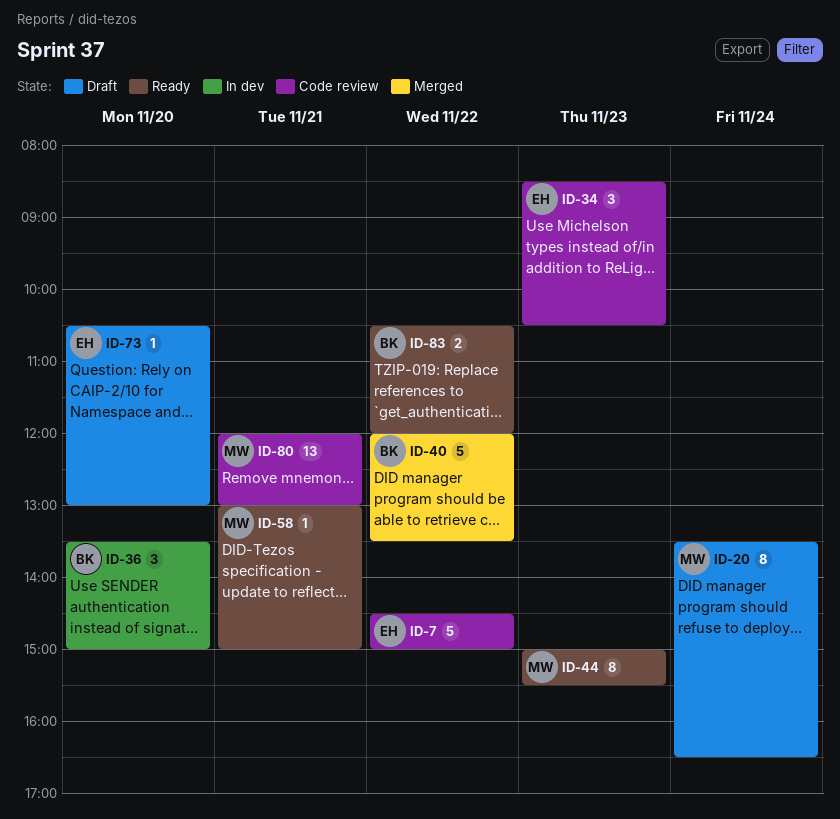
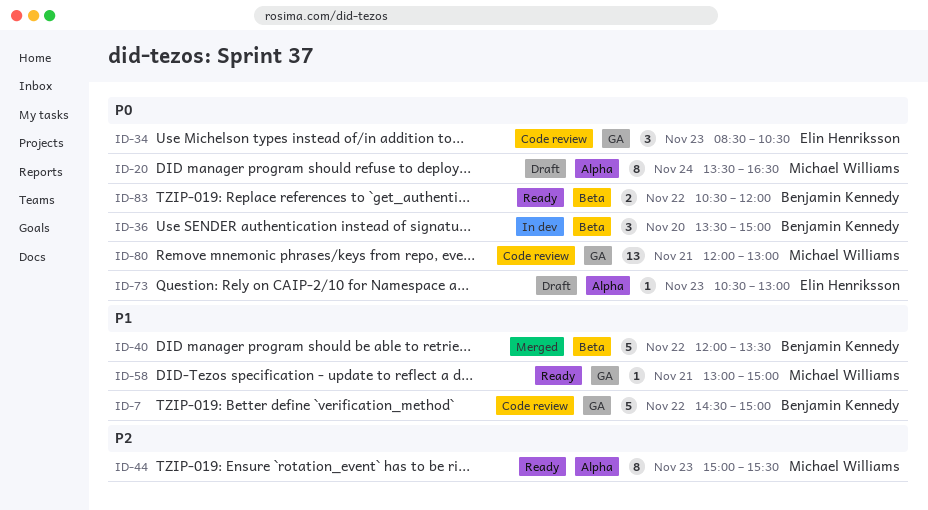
ID-7, owner: Elin Henriksson -> Benjamin Kennedy
ID-73, day: Nov 20 -> Nov 23

